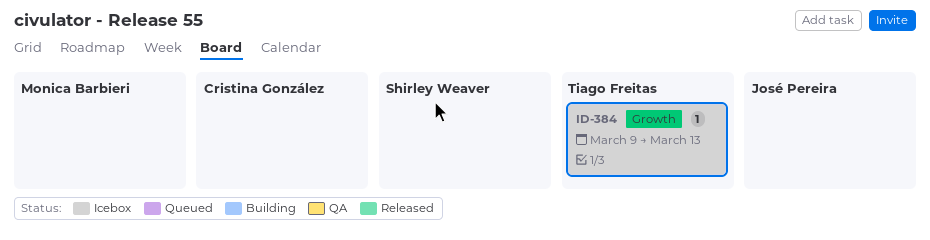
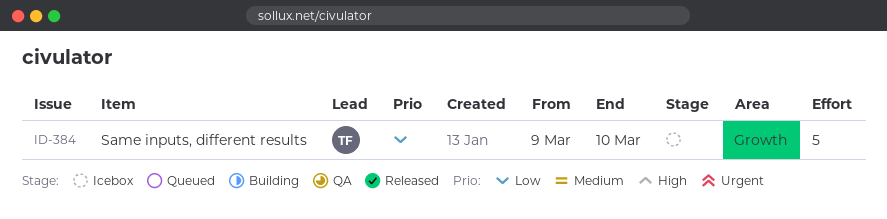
ID-384, estimate: 1 -> 5
ID-384, due: Mar 13 -> Mar 10

